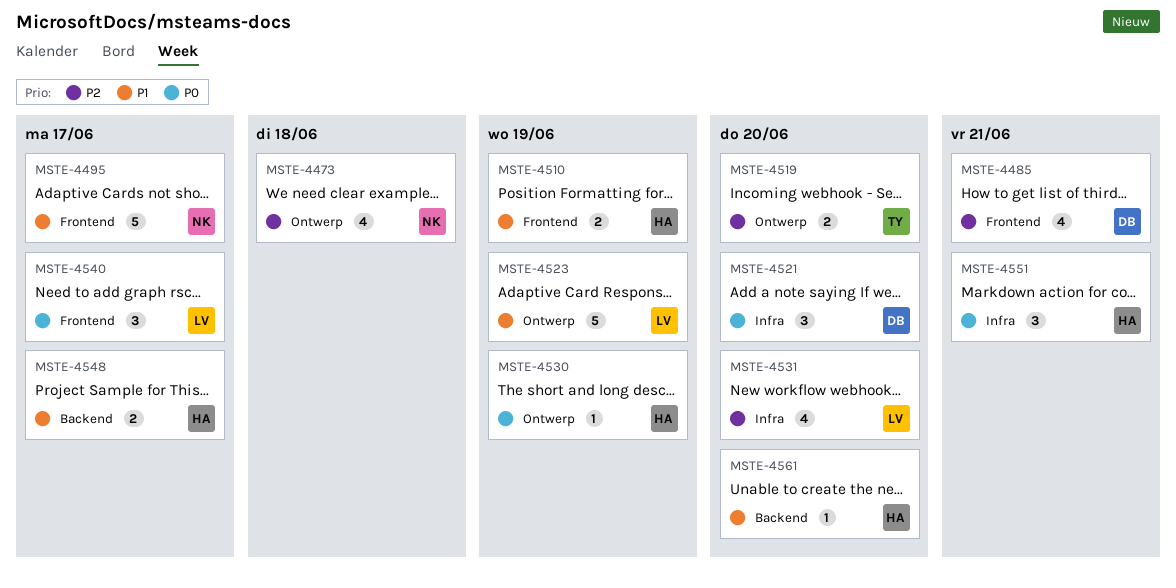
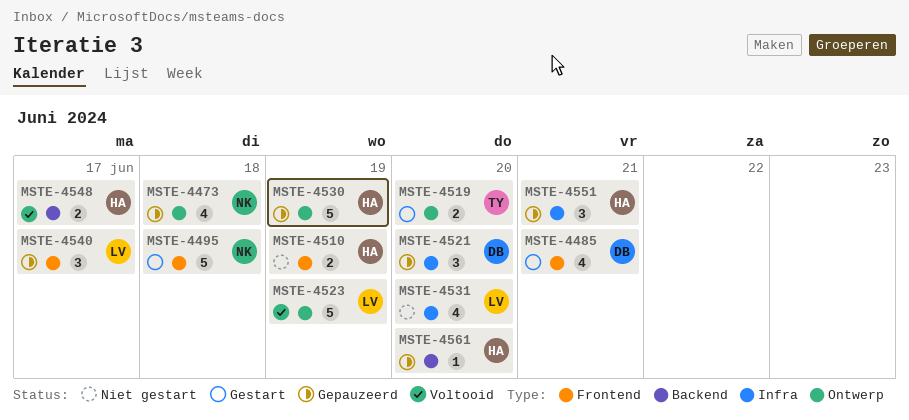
MSTE-4495, due: Jun 17 -> Jun 18
MSTE-4530, estimate: 1 -> 5

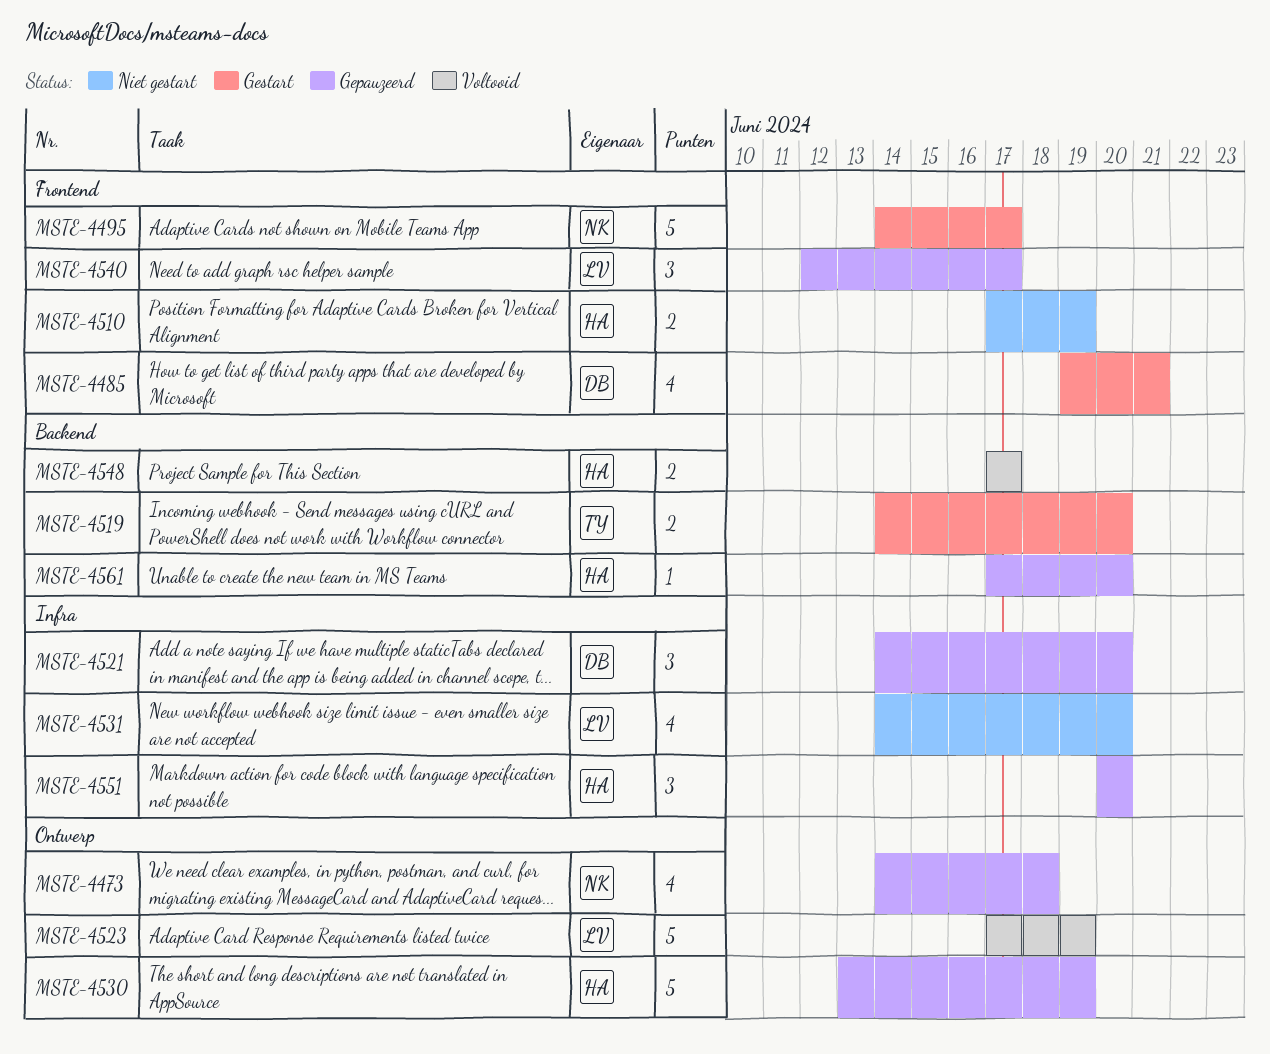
MSTE-4495, due: Jun 18 -> Jun 17
MSTE-4519, label: Ontwerp -> Backend
MSTE-4551, due: Jun 21 -> Jun 20

